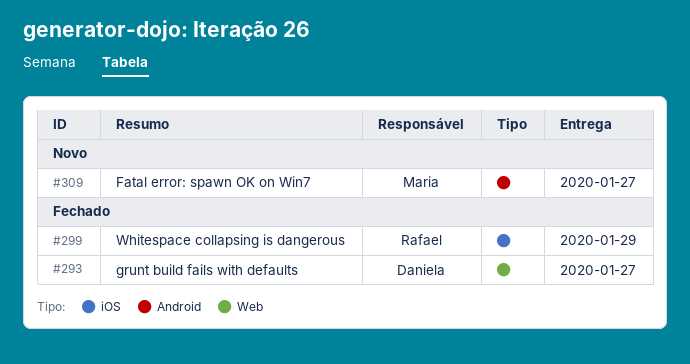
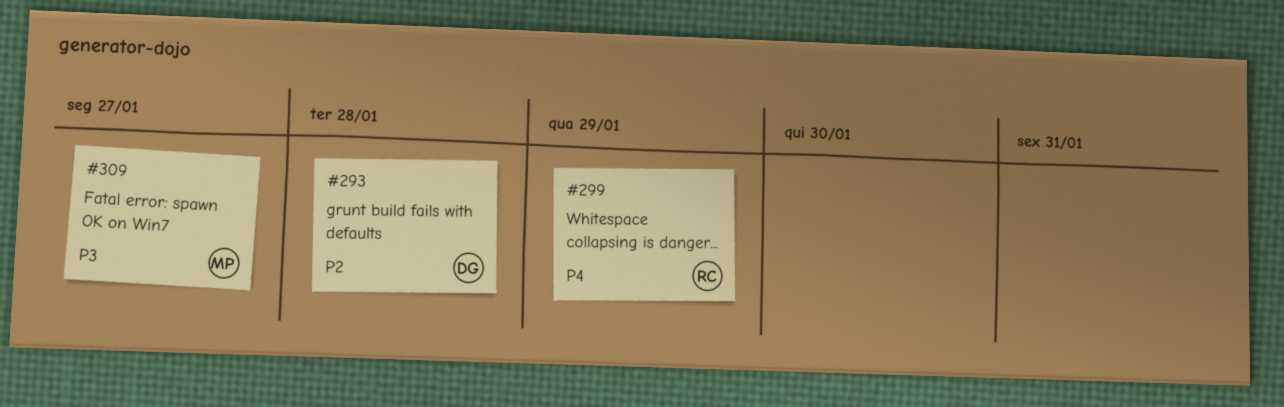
#293, due: Jan 27 -> Jan 28

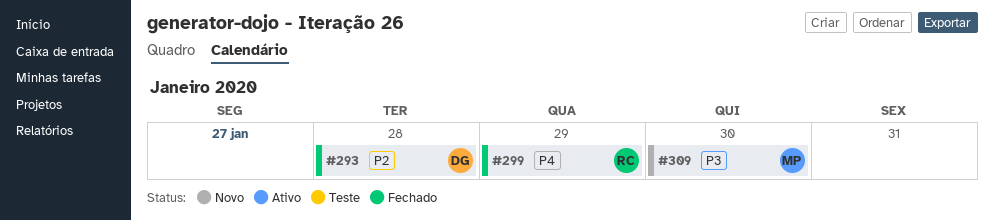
#309, due: Jan 27 -> Jan 30

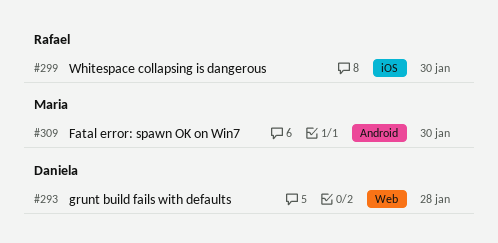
#299, due: Jan 29 -> Jan 30

